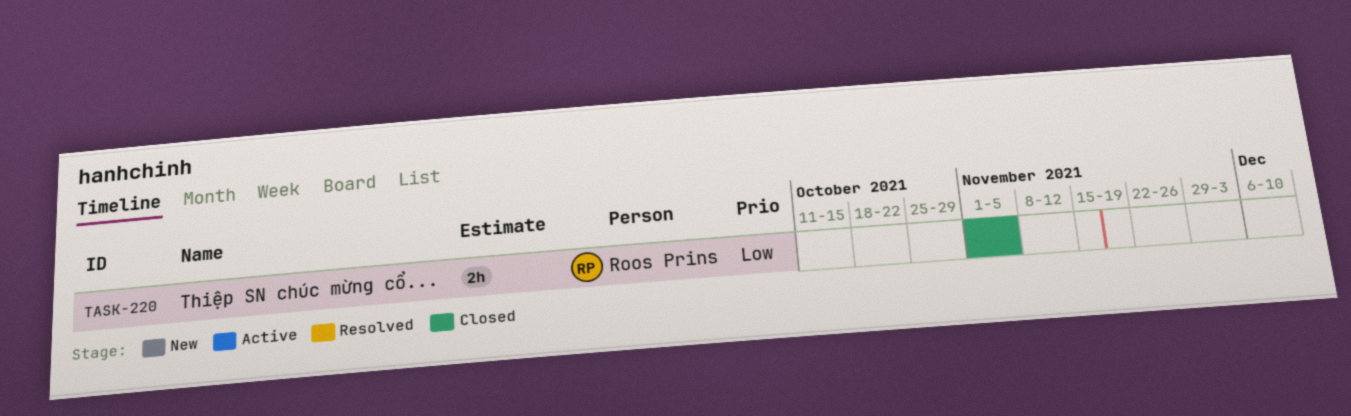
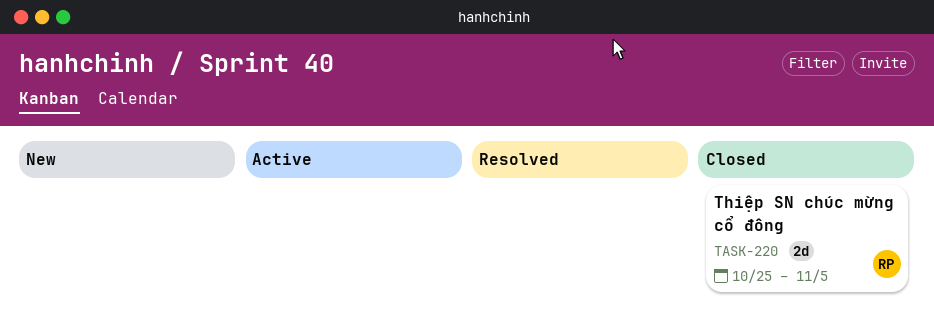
TASK-220, estimate: 2h -> 2d
TASK-220, start: Nov 1 -> Oct 25

